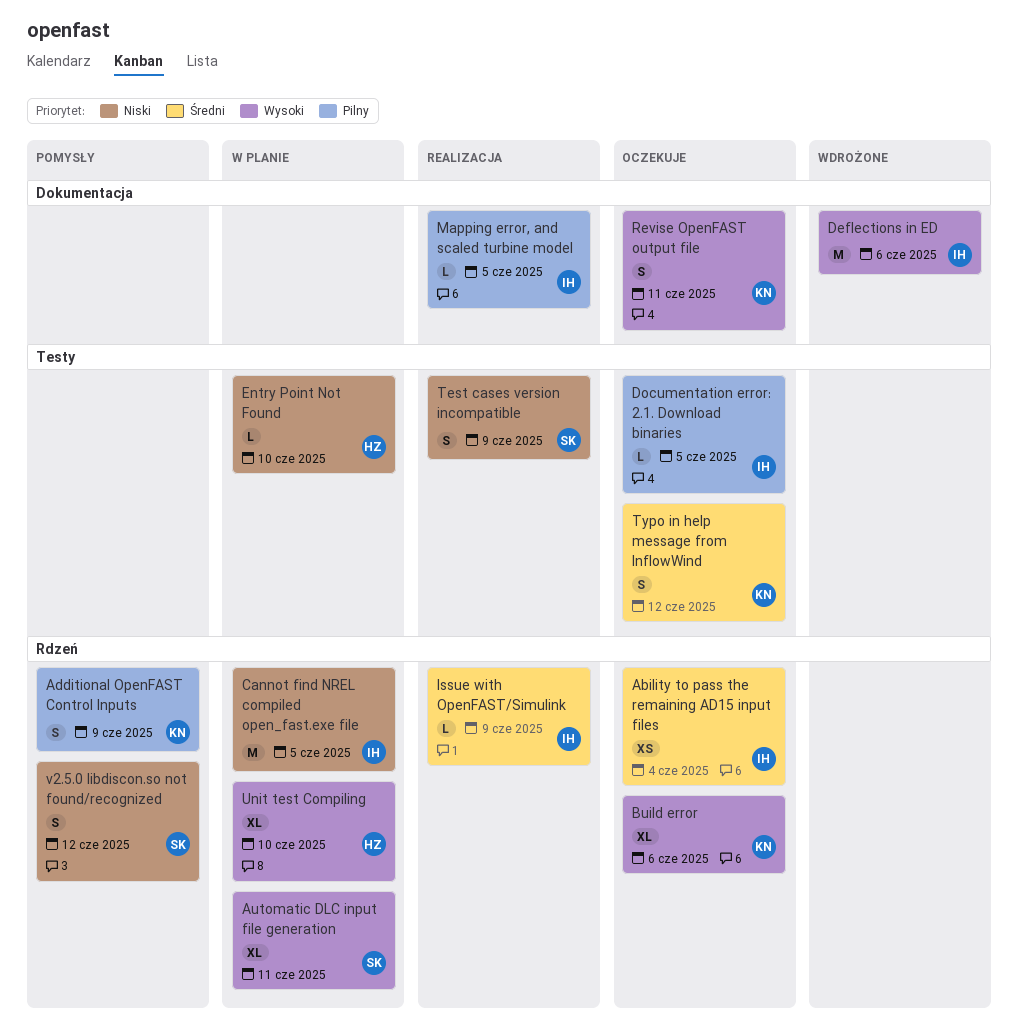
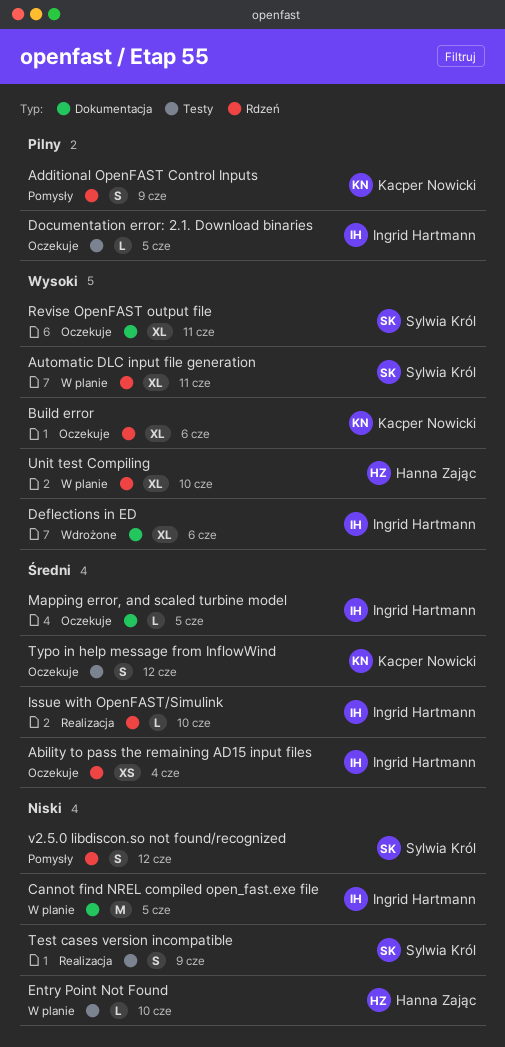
Cannot find NREL compiled open_fast.exe file, label: Rdzeń -> Dokumentacja
Deflections in ED, estimate: M -> XL
Issue with OpenFAST/Simulink, due: Jun 9 -> Jun 10
Mapping error, and scaled turbine model, status: Realizacja -> Oczekuje
Mapping error, and scaled turbine model, priority: Pilny -> Średni
Revise OpenFAST output file, owner: Kacper Nowicki -> Sylwia Król
Revise OpenFAST output file, estimate: S -> XL

